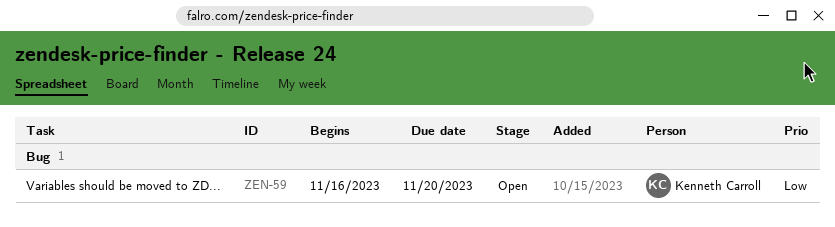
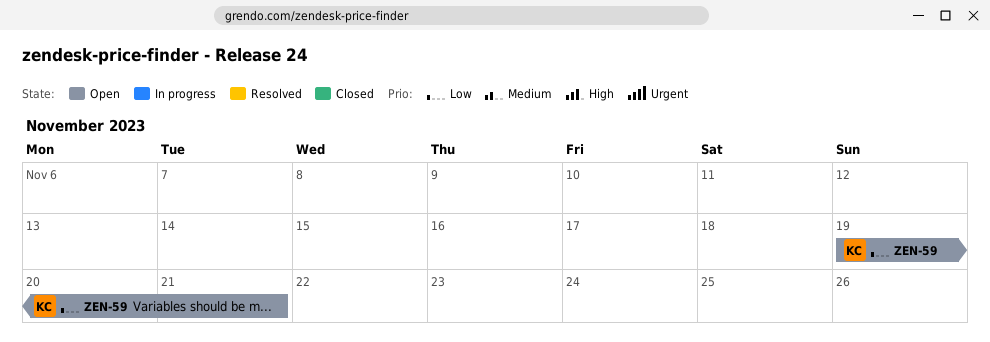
ZEN-59, start: Nov 16 -> Nov 19
ZEN-59, due: Nov 20 -> Nov 21

